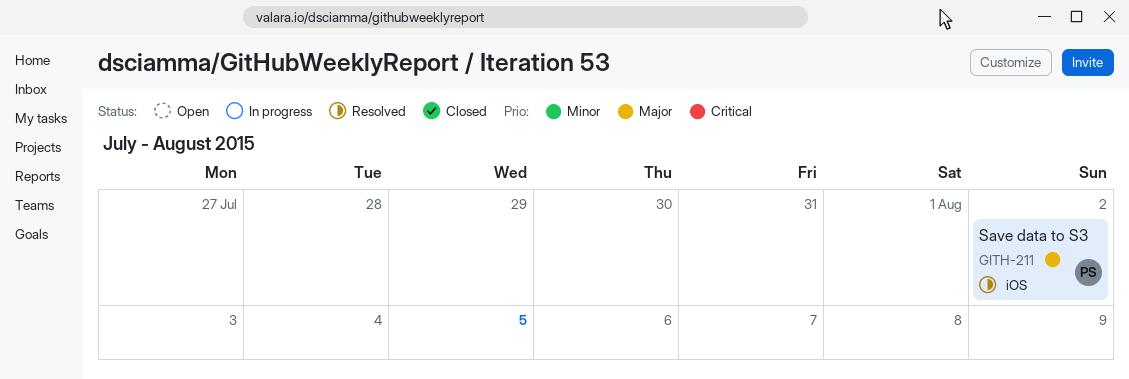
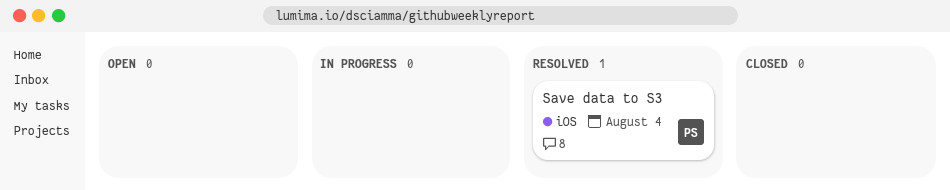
Save data to S3, due: Aug 2 -> Aug 4

